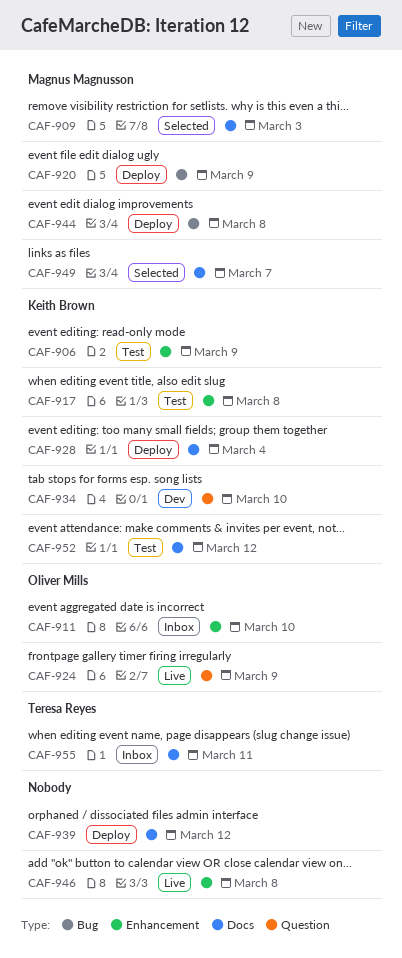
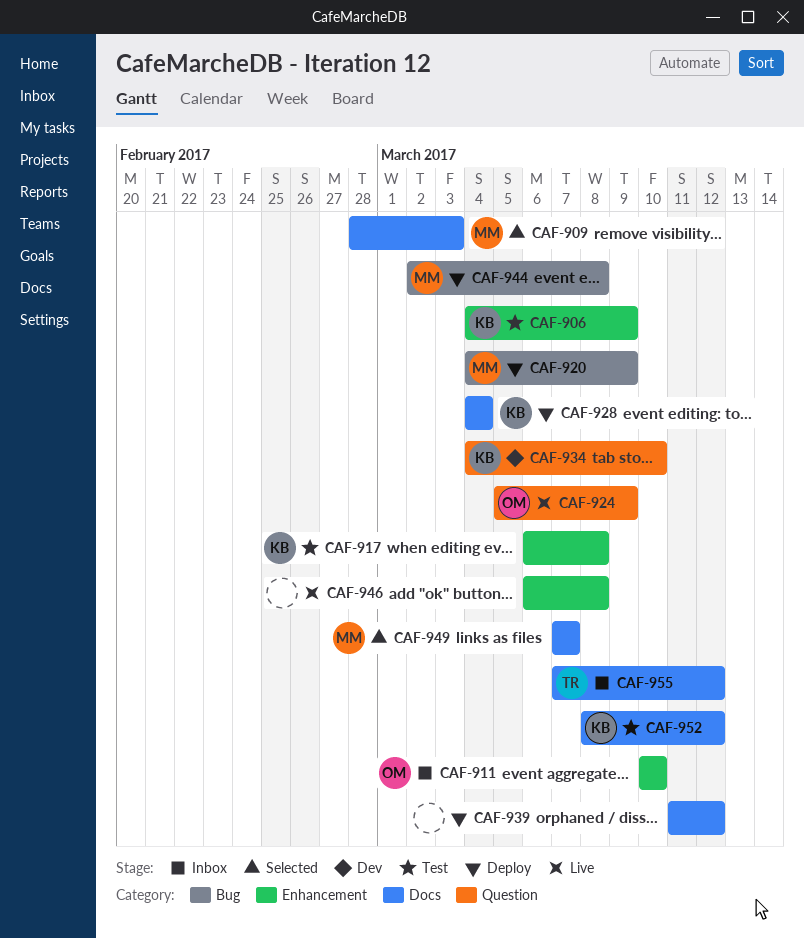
CAF-955, due: Mar 11 -> Mar 12

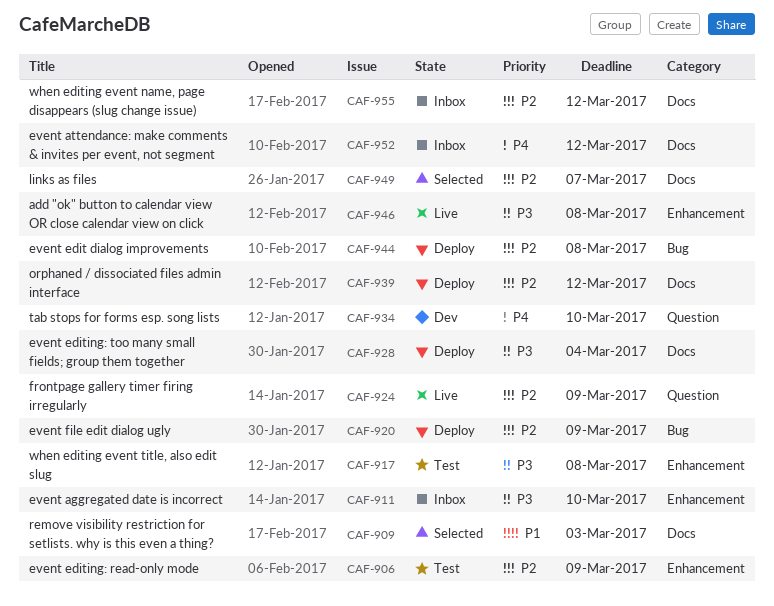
CAF-952, status: Test -> Inbox

